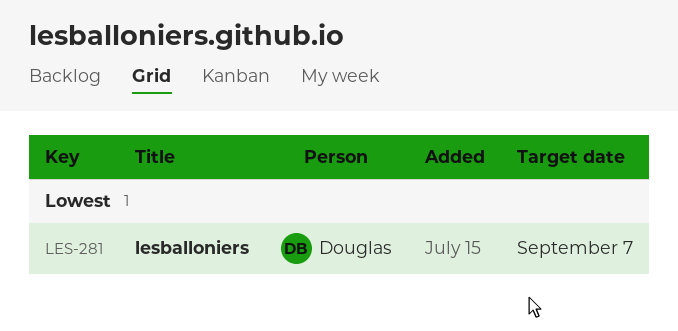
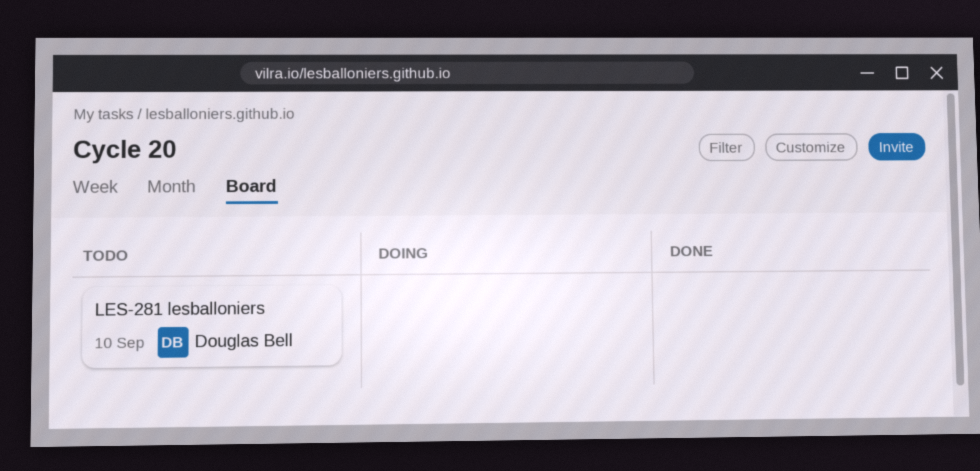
LES-281, due: Sep 7 -> Sep 10

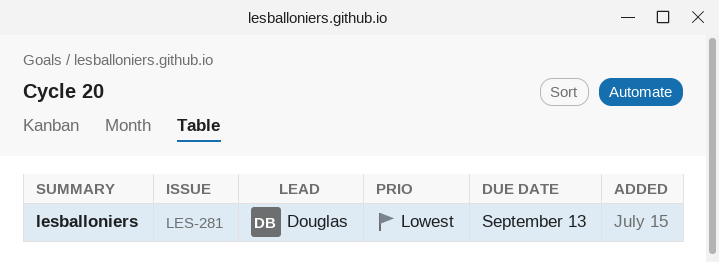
LES-281, due: Sep 10 -> Sep 13

